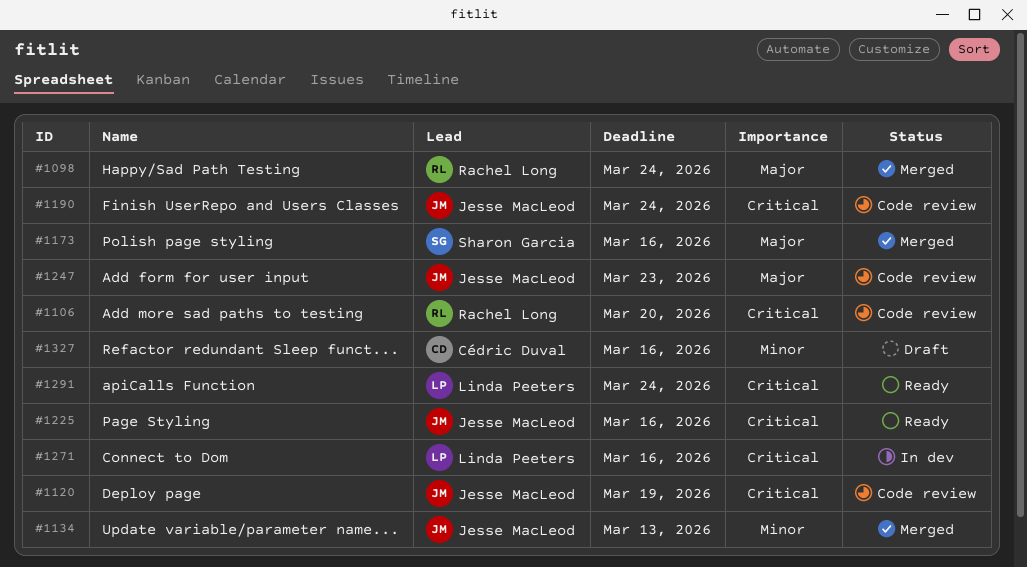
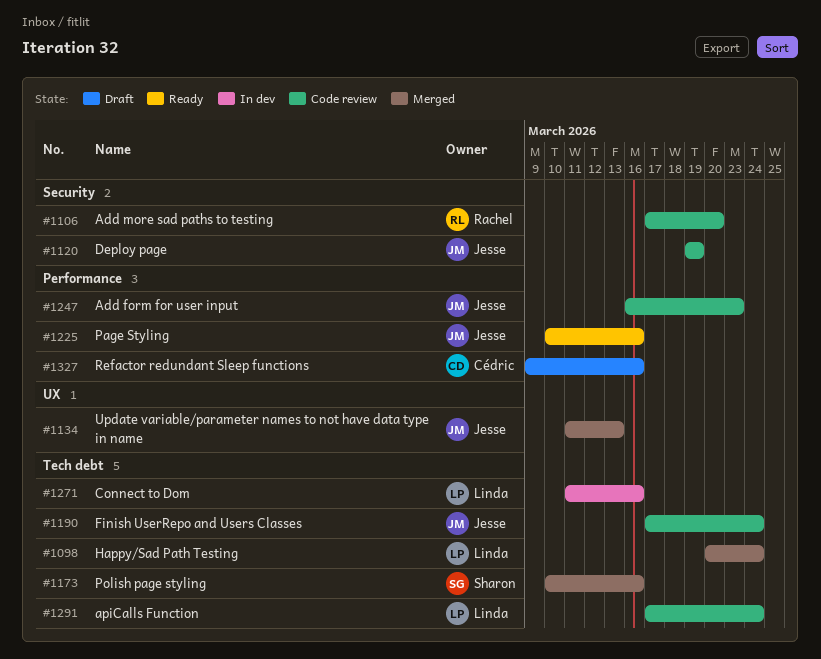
#1098, owner: Rachel Long -> Linda Peeters
#1291, status: Ready -> Code review

